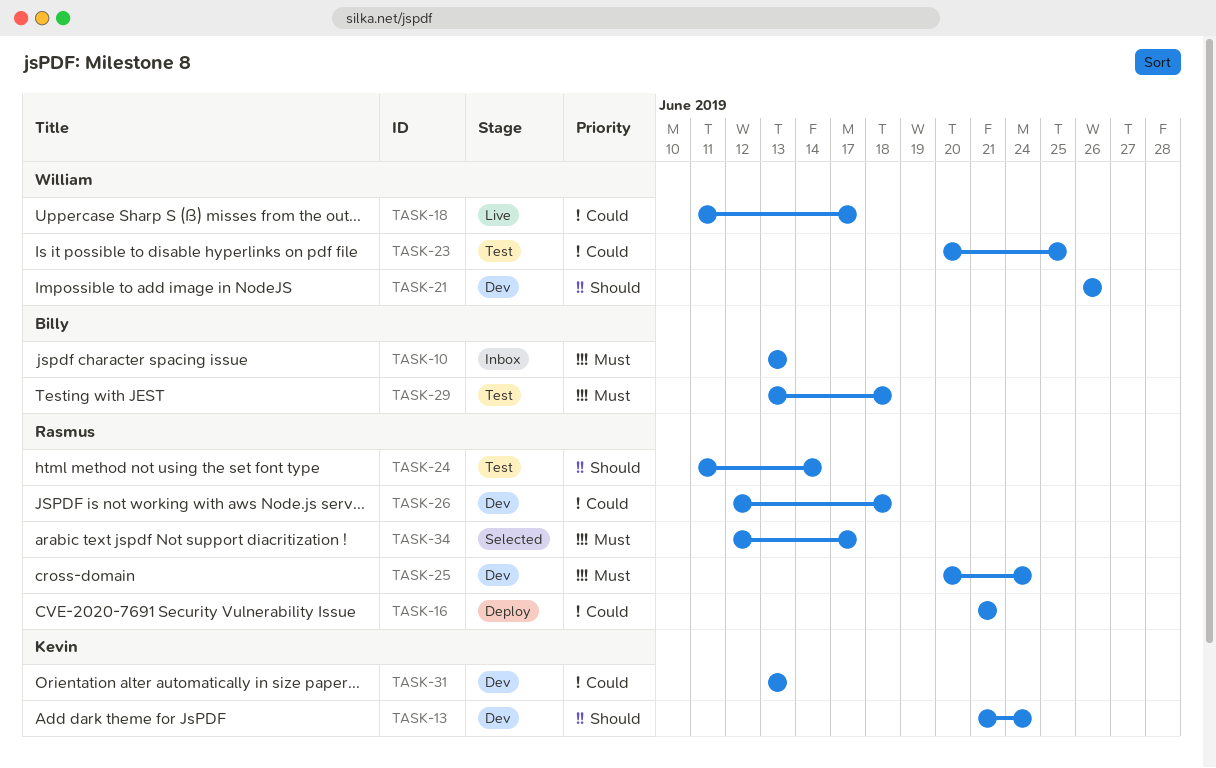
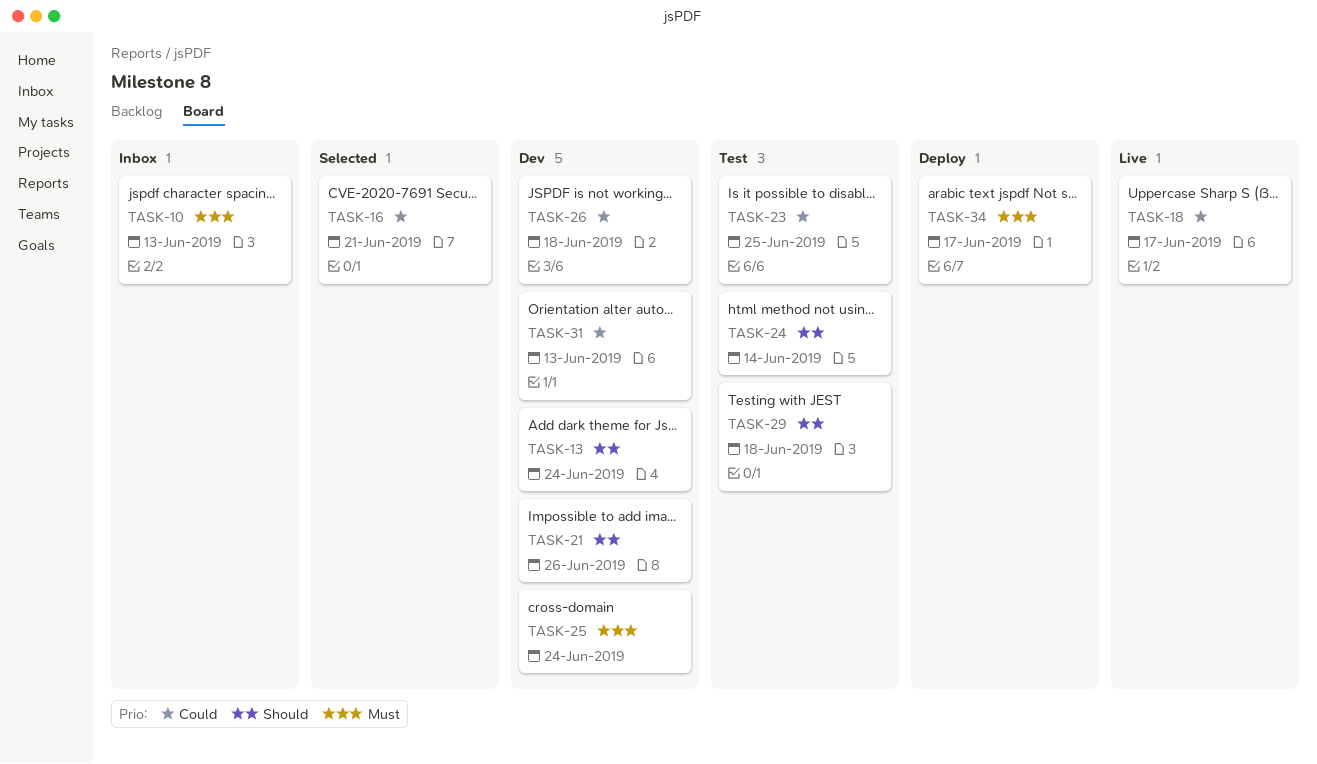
TASK-16, status: Deploy -> Selected
TASK-29, priority: Must -> Should
TASK-34, status: Selected -> Deploy

